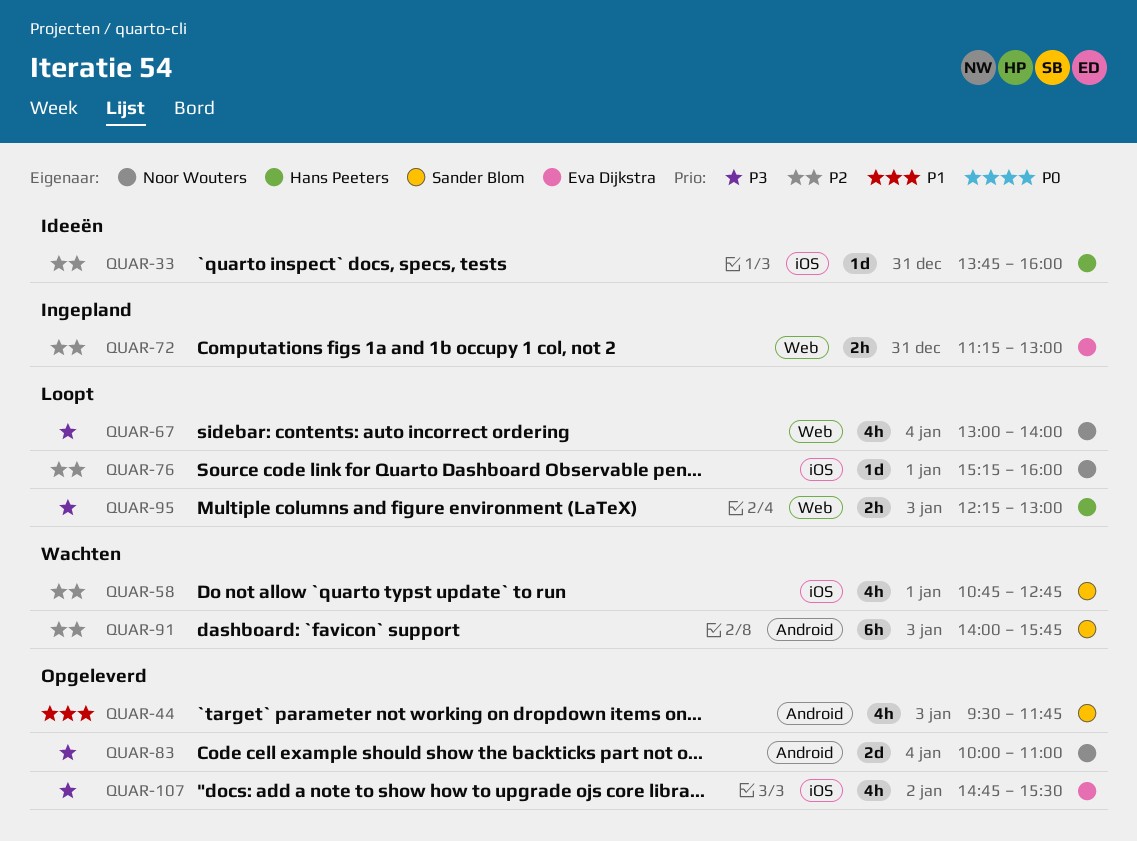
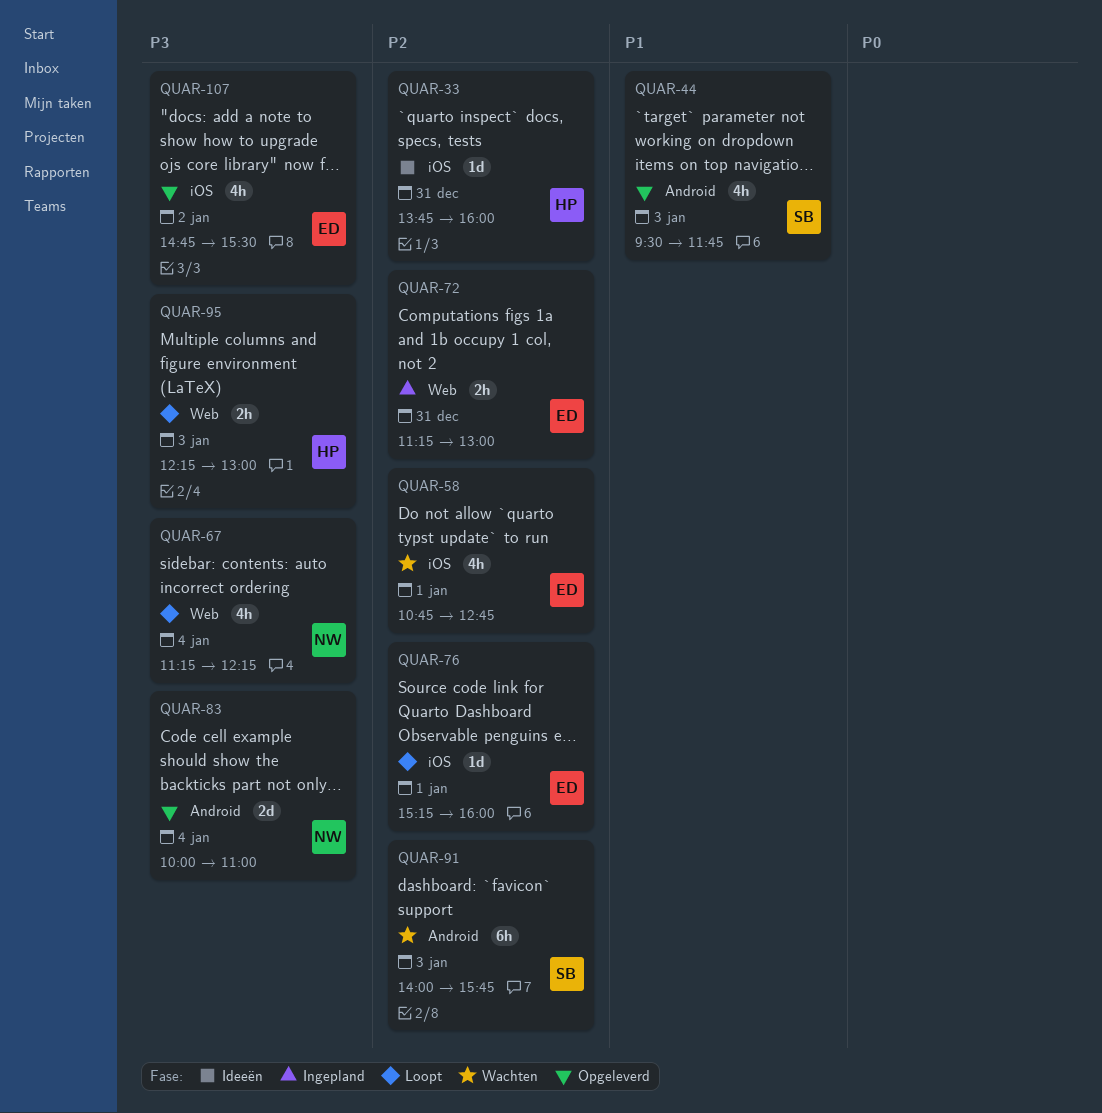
QUAR-58, owner: Sander Blom -> Eva Dijkstra
QUAR-67, begins: 13:00 -> 11:15
QUAR-67, ends: 14:00 -> 12:15
QUAR-76, owner: Noor Wouters -> Eva Dijkstra

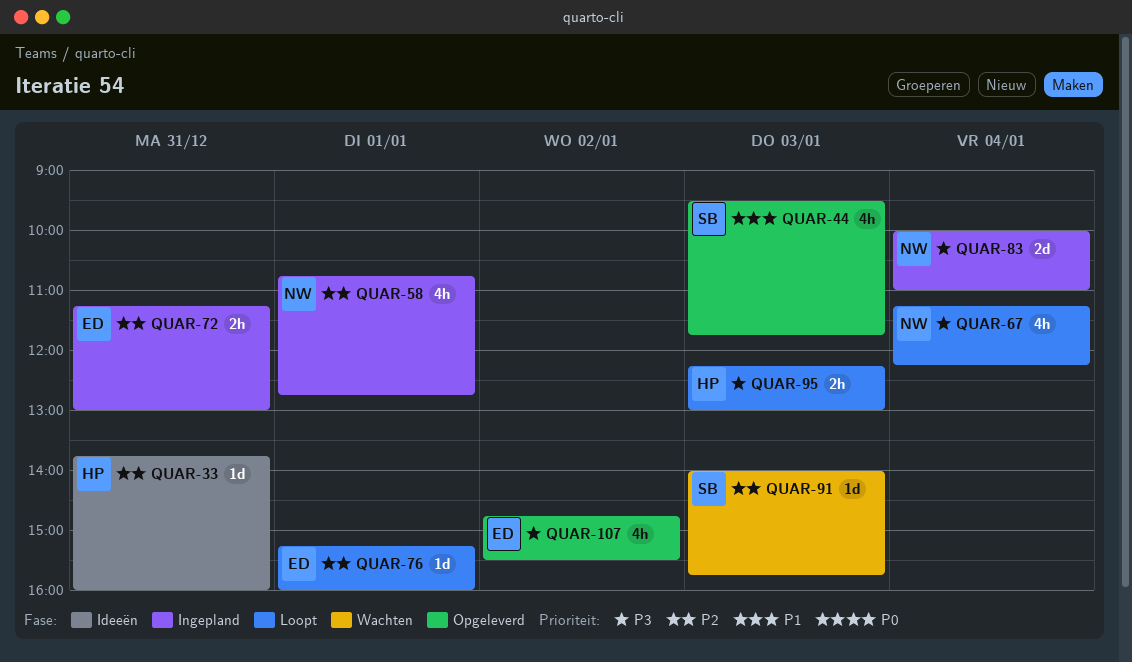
QUAR-58, status: Wachten -> Ingepland
QUAR-58, owner: ED -> NW
QUAR-83, status: Opgeleverd -> Ingepland
QUAR-91, estimate: 6h -> 1d

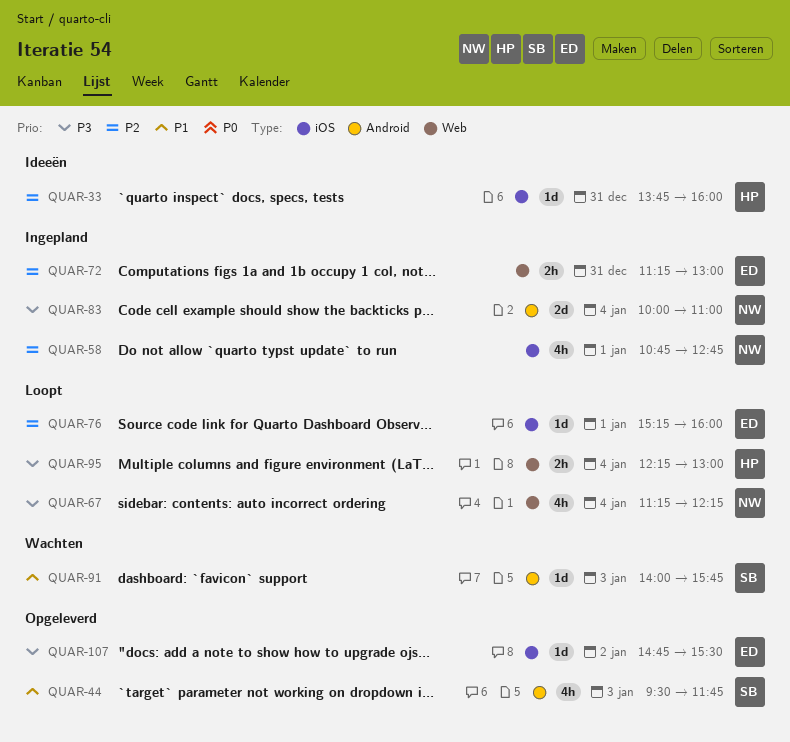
QUAR-91, priority: P2 -> P1
QUAR-95, day: Jan 3 -> Jan 4
QUAR-107, estimate: 4h -> 1d

